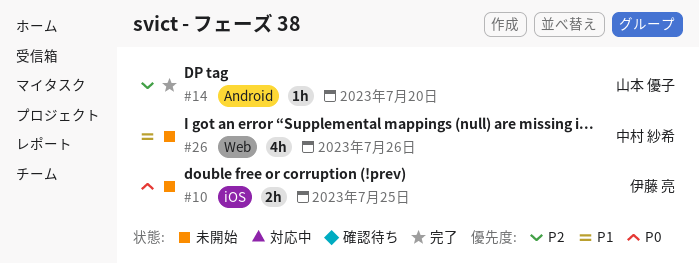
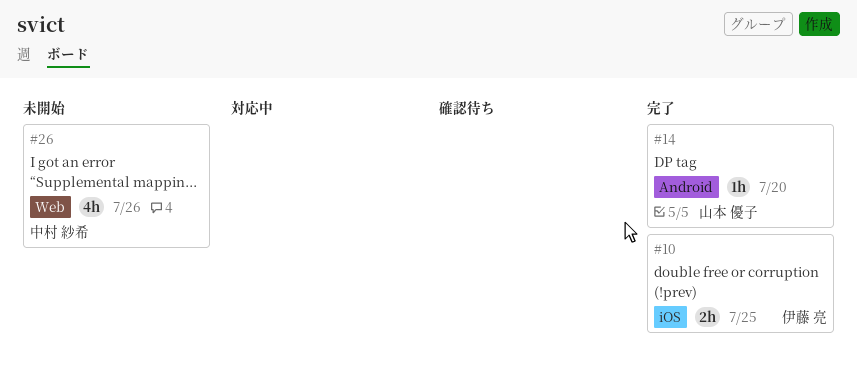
#10, status: 未開始 -> 完了

